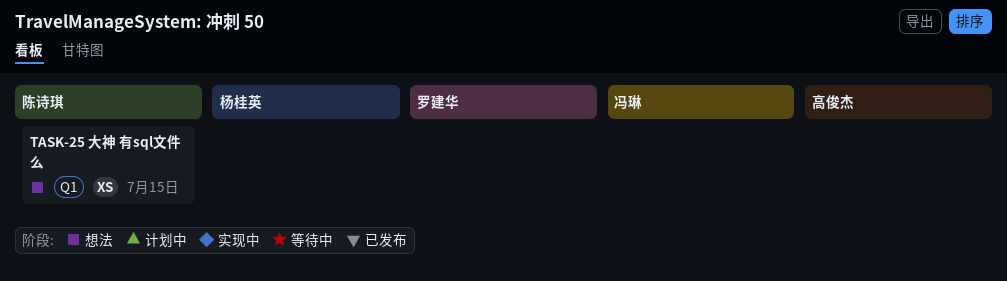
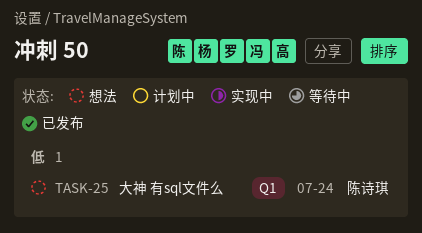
TASK-25, due: Jul 15 -> Jul 24

